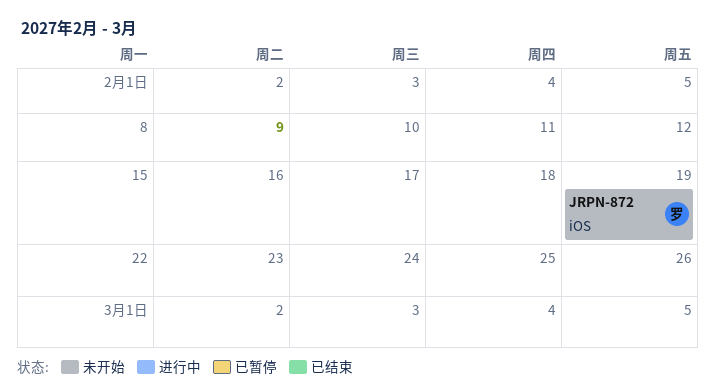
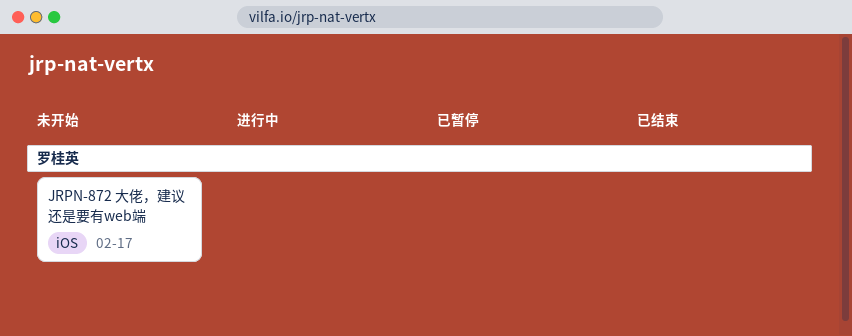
JRPN-872, due: Feb 19 -> Feb 17

